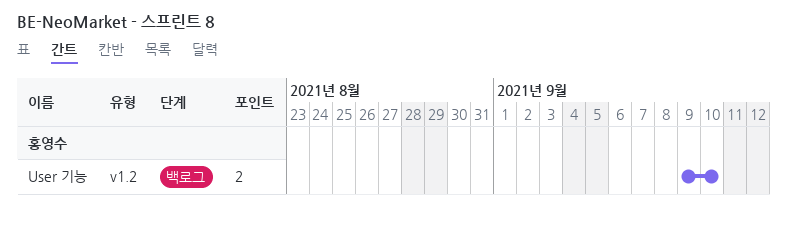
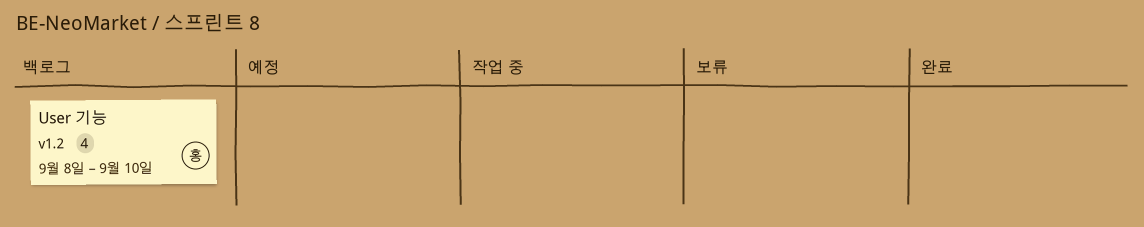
User 기능, estimate: 2 -> 4
User 기능, start: Sep 9 -> Sep 8

